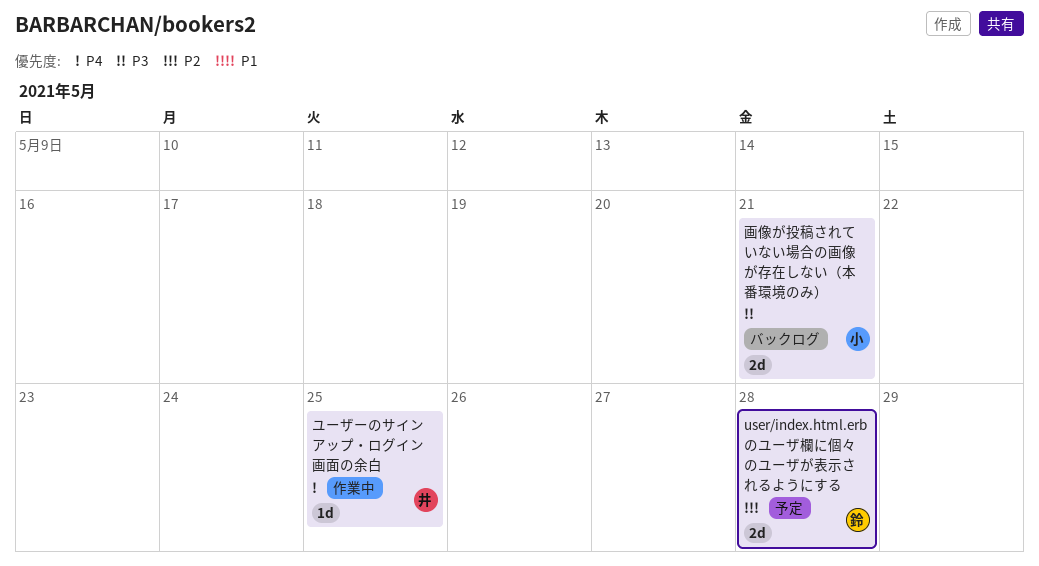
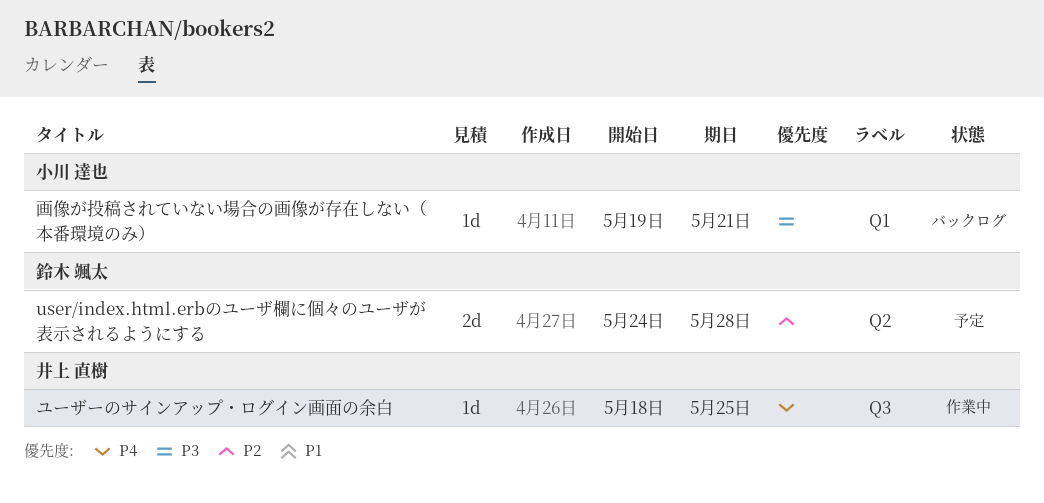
画像が投稿されていない場合の画像が存在しない（本番環境のみ）, estimate: 2d -> 1d

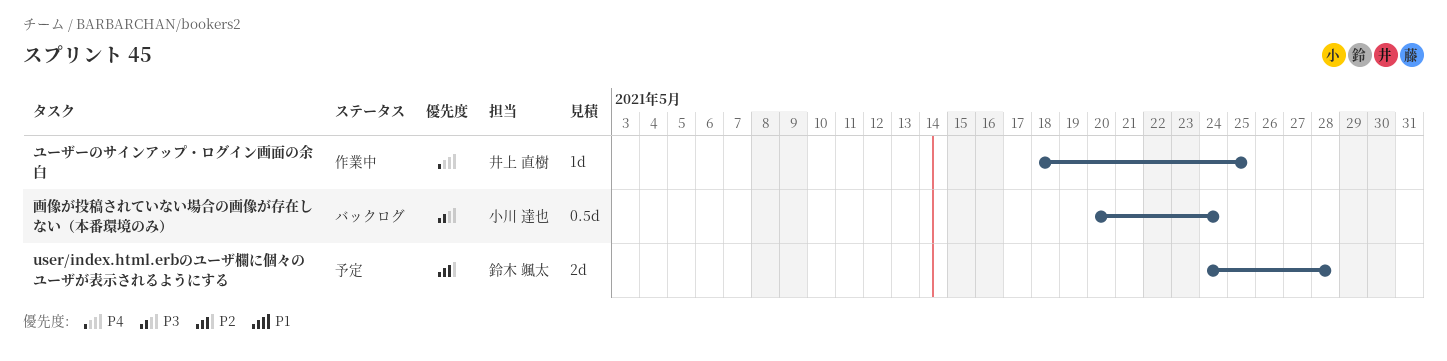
画像が投稿されていない場合の画像が存在しない（本番環境のみ）, estimate: 1d -> 0.5d
画像が投稿されていない場合の画像が存在しない（本番環境のみ）, start: May 19 -> May 20
画像が投稿されていない場合の画像が存在しない（本番環境のみ）, due: May 21 -> May 24

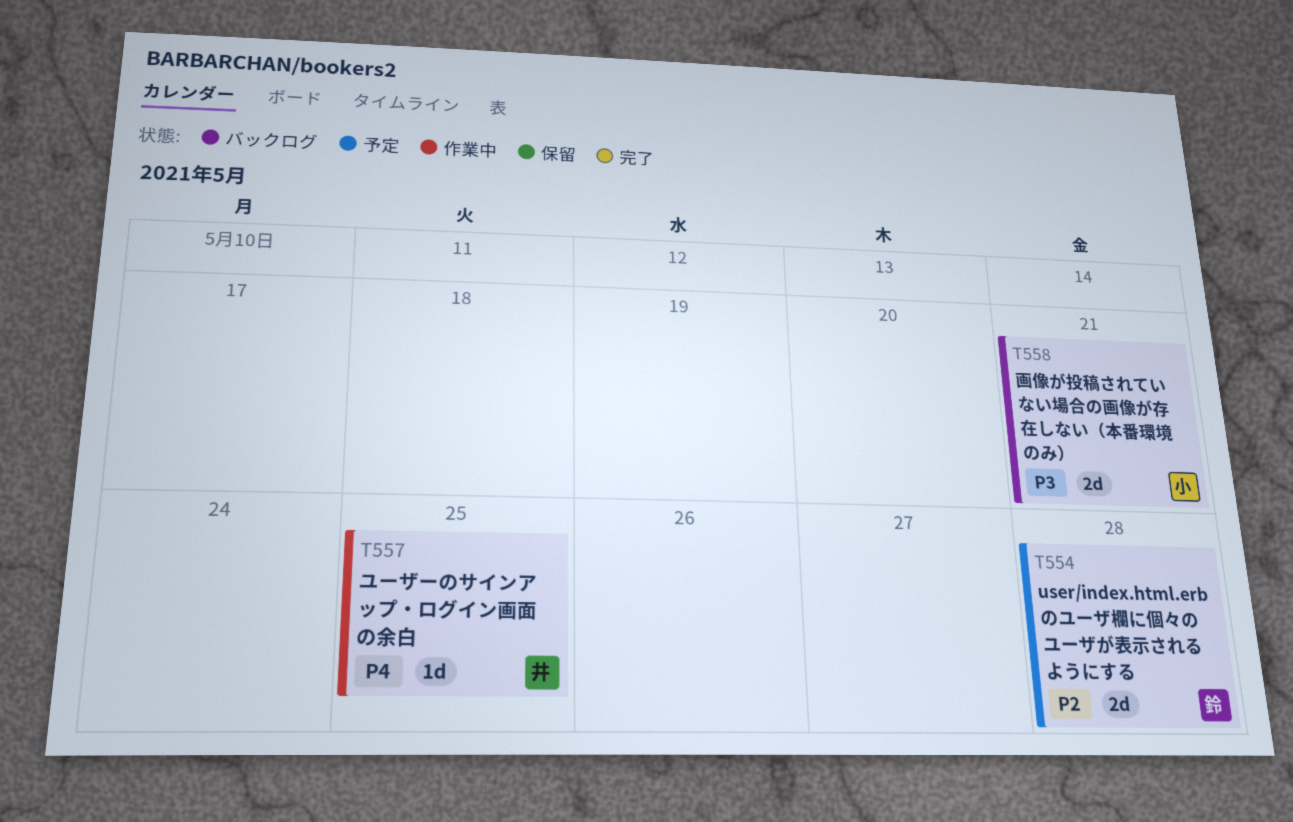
画像が投稿されていない場合の画像が存在しない（本番環境のみ）, estimate: 0.5d -> 2d
画像が投稿されていない場合の画像が存在しない（本番環境のみ）, due: May 24 -> May 21

